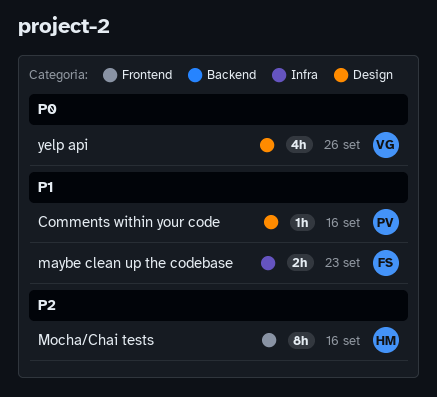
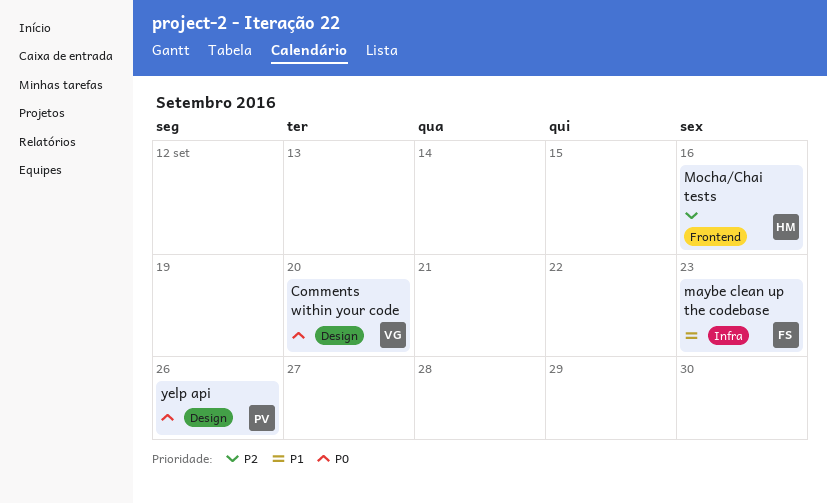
Comments within your code, owner: PV -> VG
Comments within your code, priority: P1 -> P0
Comments within your code, due: Sep 16 -> Sep 20
yelp api, owner: VG -> PV

